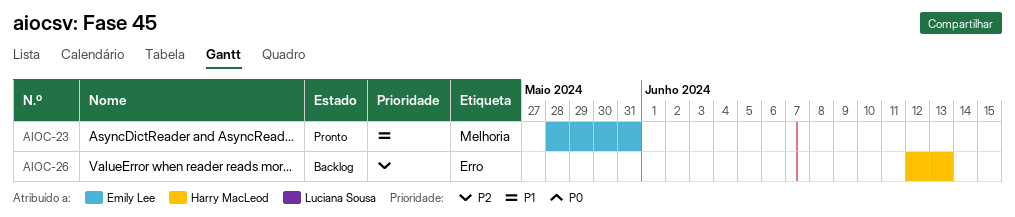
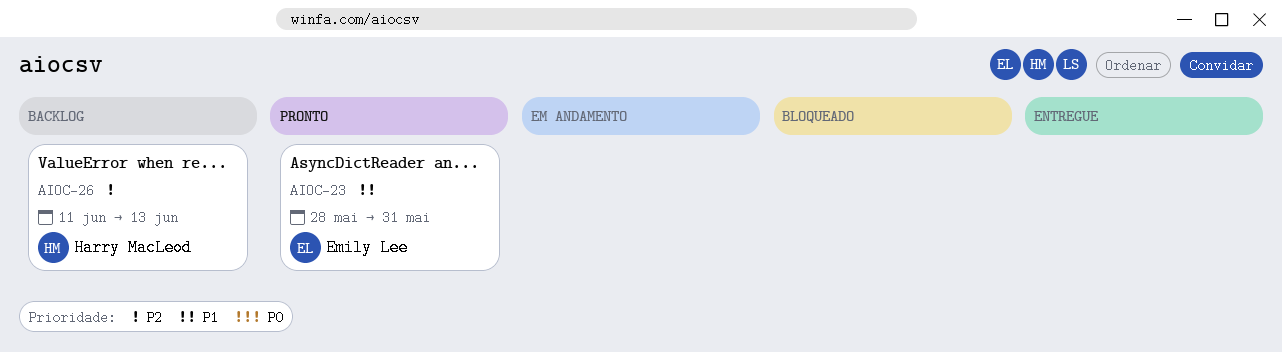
AIOC-26, start: Jun 12 -> Jun 11

